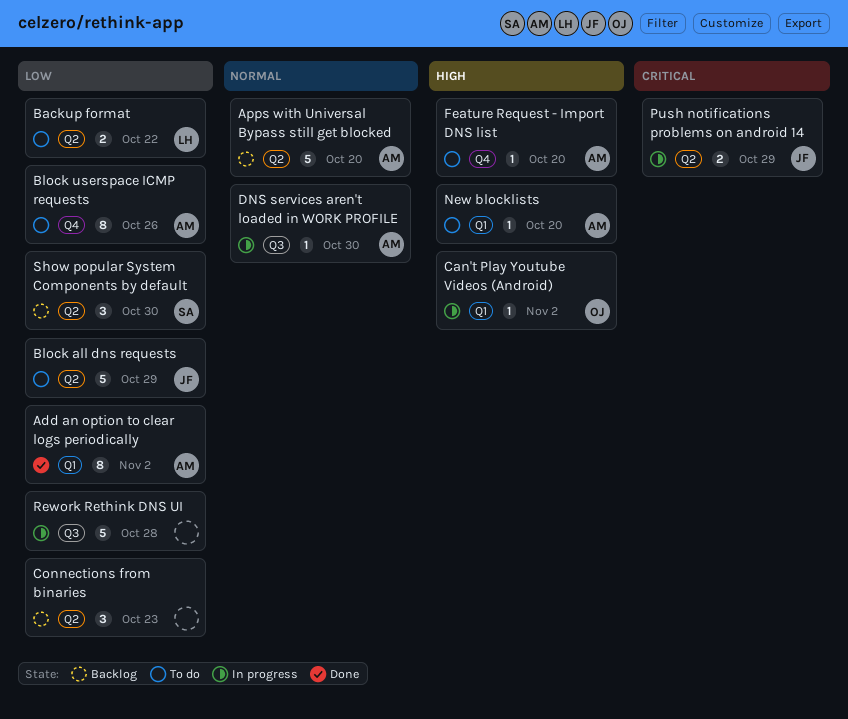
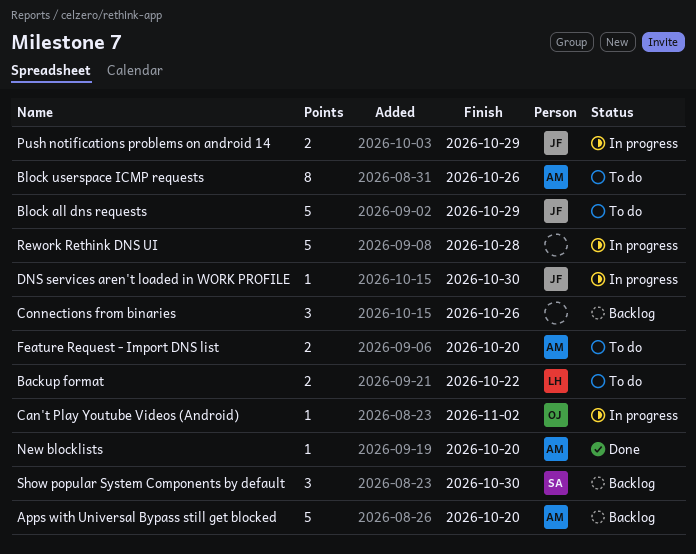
Add an option to clear logs periodically: present -> none
Connections from binaries, due: Oct 23 -> Oct 26
DNS services aren't loaded in WORK PROFILE, owner: AM -> JF
Feature Request - Import DNS list, estimate: 1 -> 2
New blocklists, status: To do -> Done

